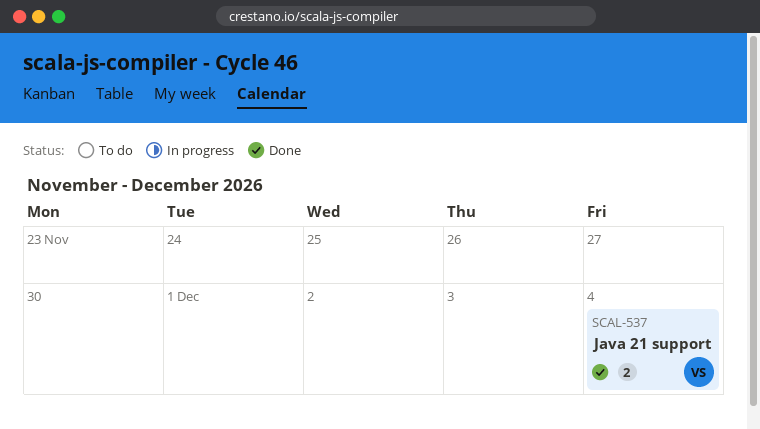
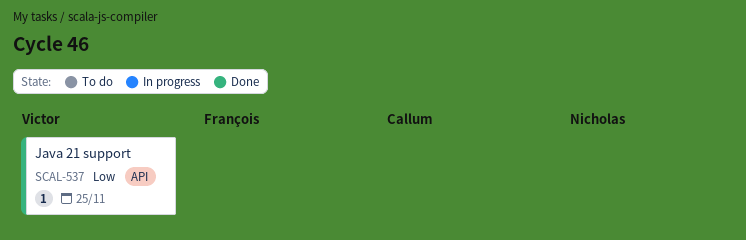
SCAL-537, estimate: 2 -> 1
SCAL-537, due: Dec 4 -> Nov 25

